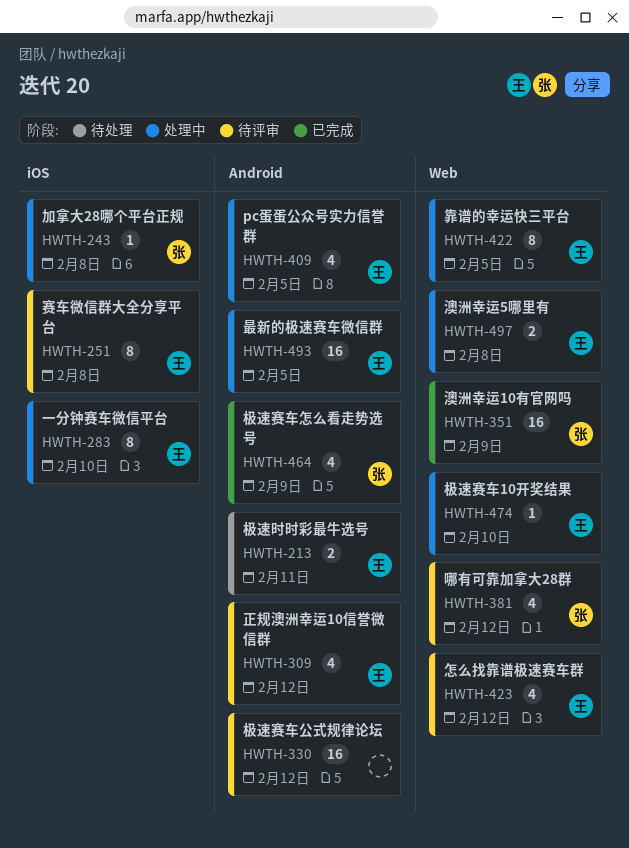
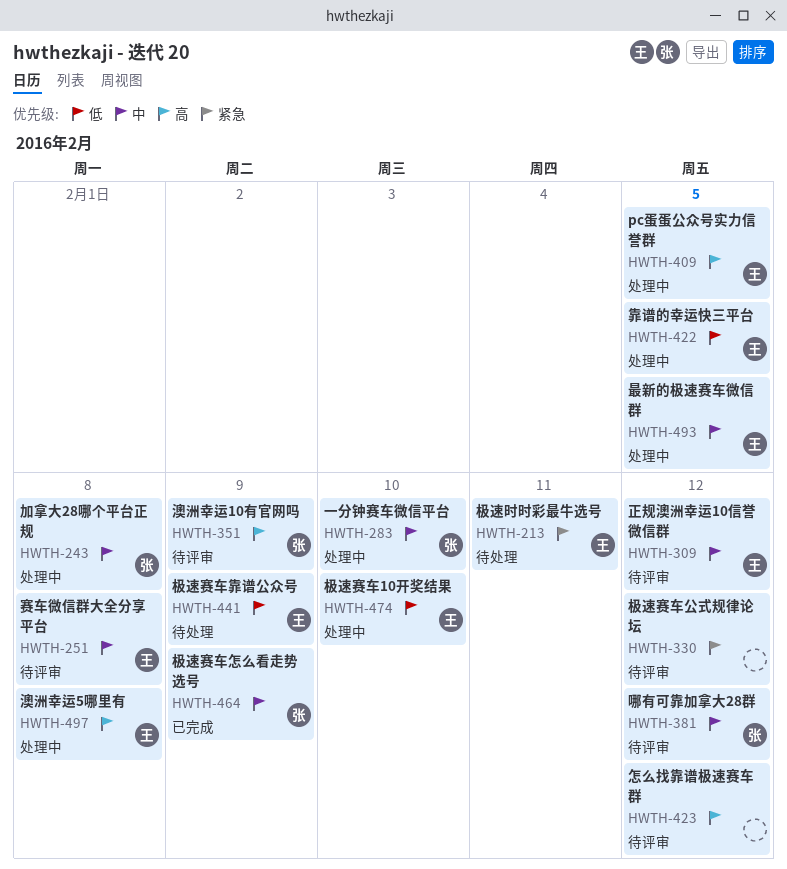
HWTH-283, owner: 王 -> 张
HWTH-351, status: 已完成 -> 待评审
HWTH-423, owner: 王 -> none
HWTH-441: none -> present

